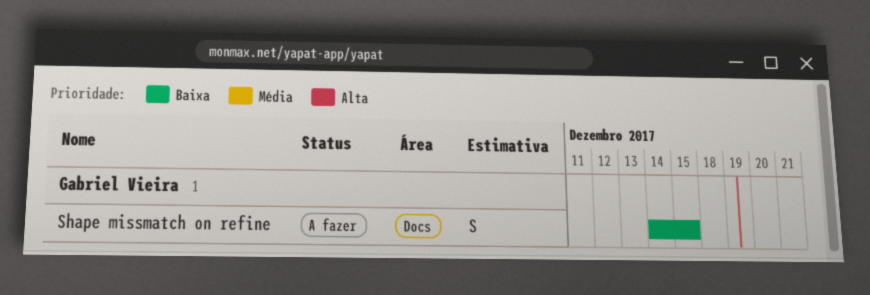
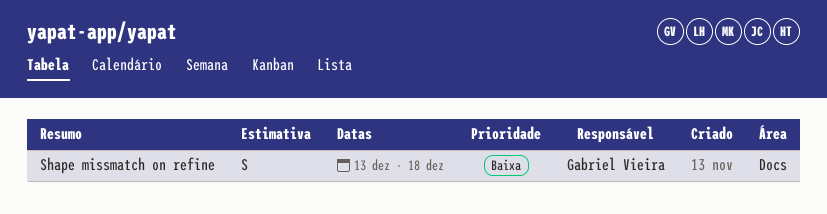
Shape missmatch on refine, start: Dec 14 -> Dec 13
Shape missmatch on refine, due: Dec 15 -> Dec 18

